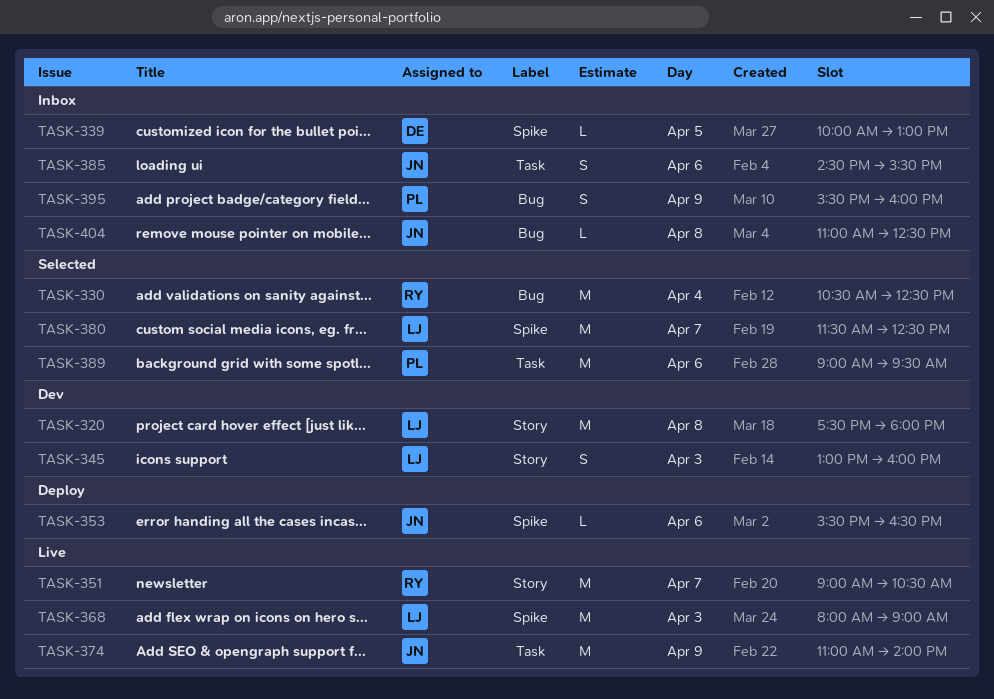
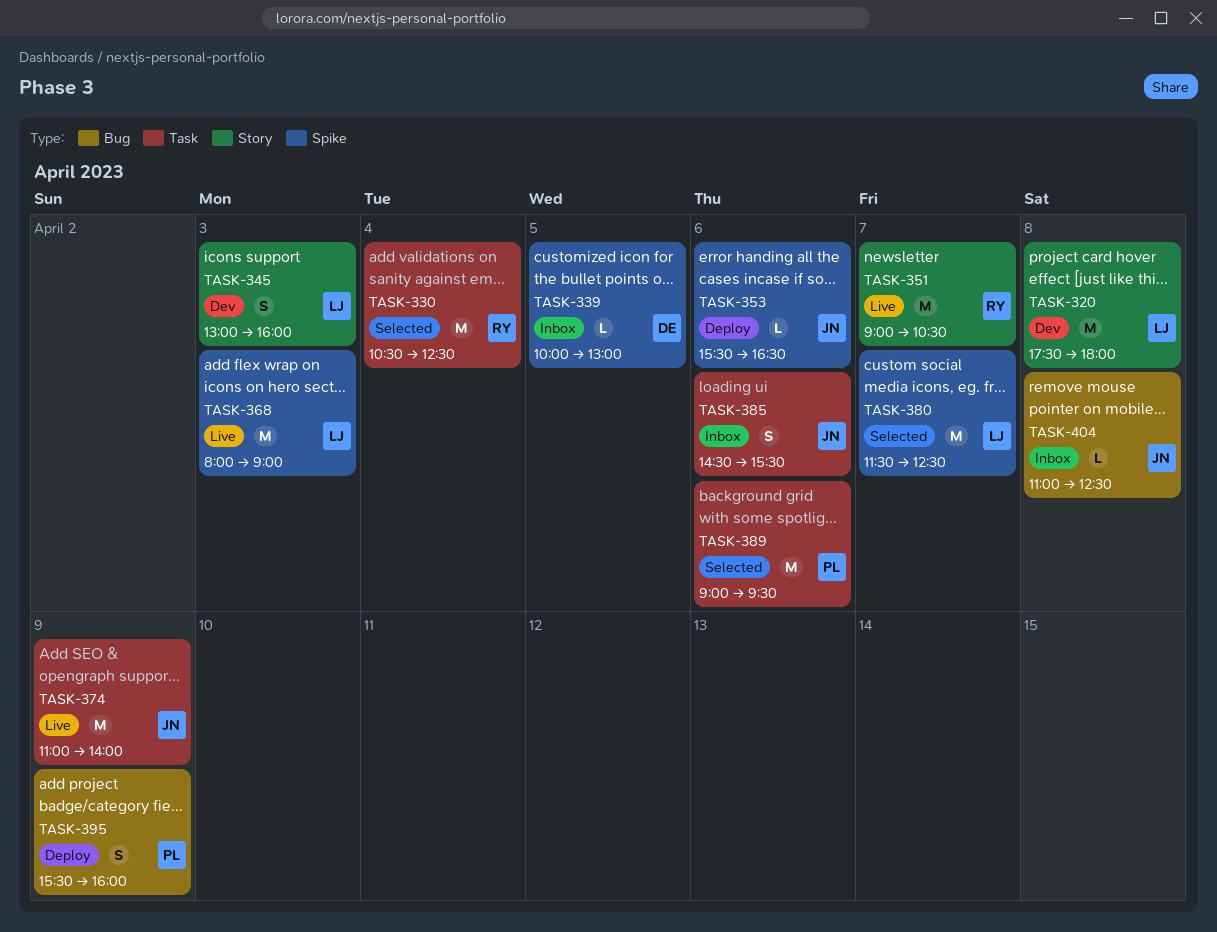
TASK-330, label: Bug -> Task
TASK-395, status: Inbox -> Deploy

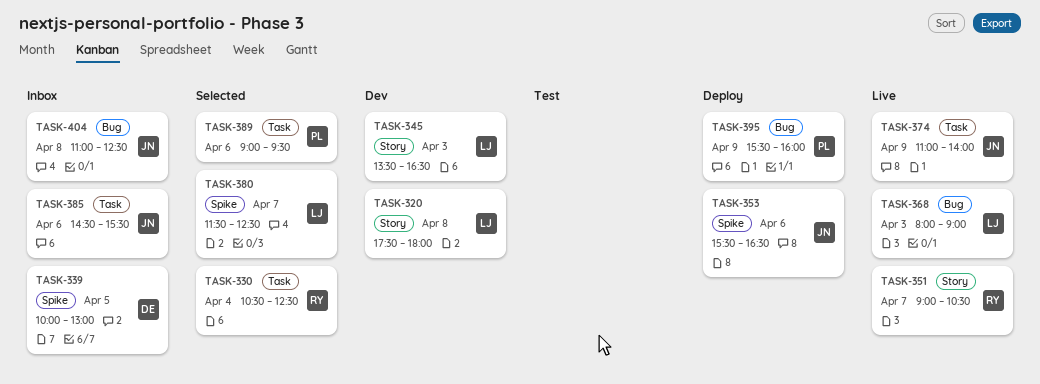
TASK-345, begins: 13:00 -> 13:30
TASK-345, ends: 16:00 -> 16:30
TASK-368, label: Spike -> Bug

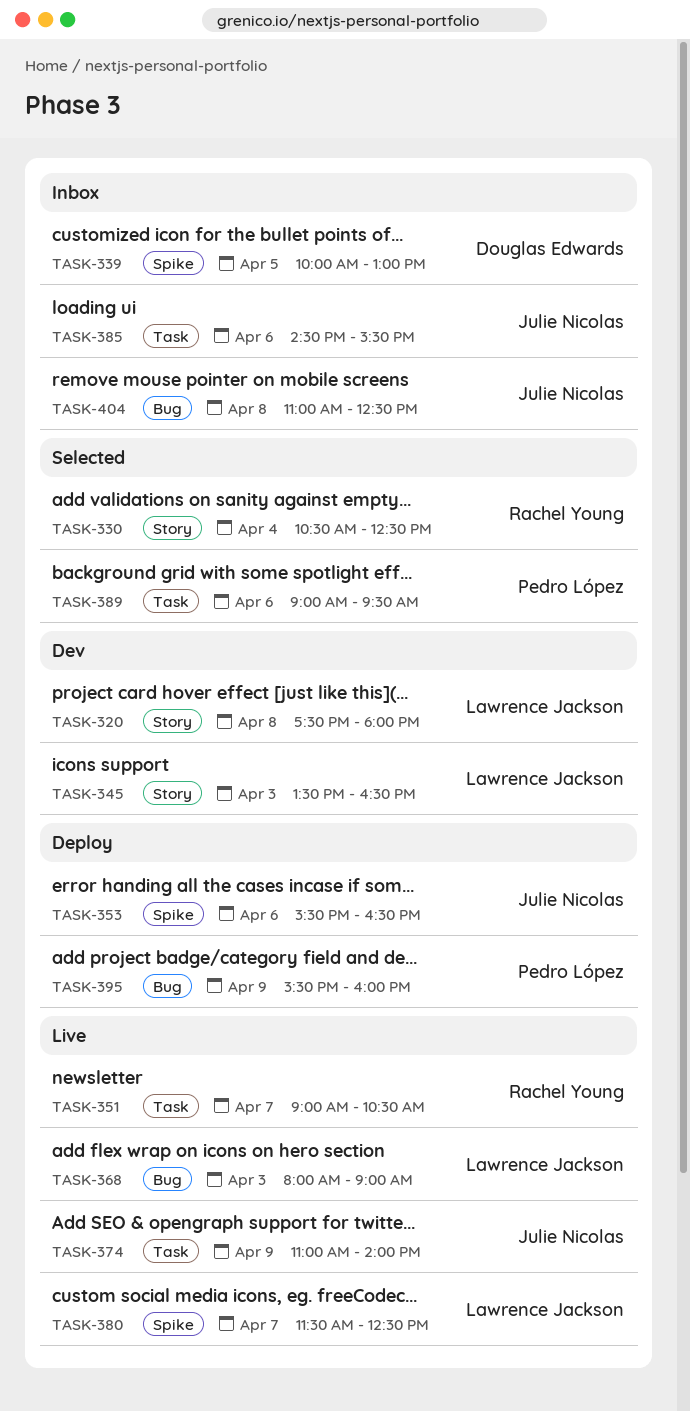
TASK-330, label: Task -> Story
TASK-351, label: Story -> Task
TASK-380, status: Selected -> Live

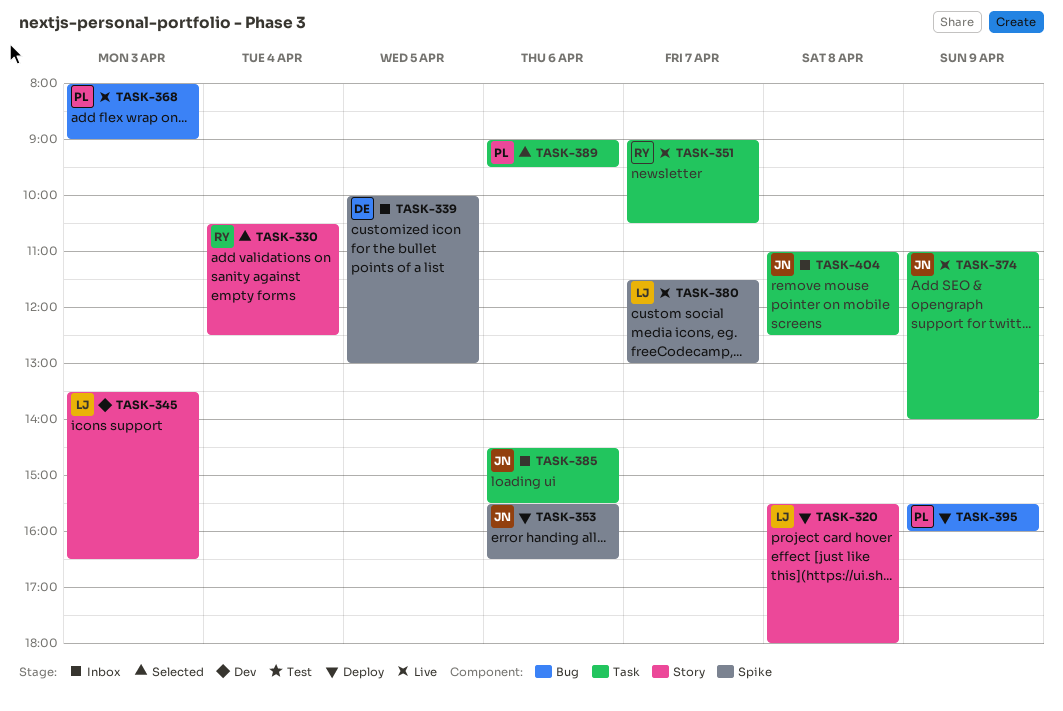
TASK-320, status: Dev -> Deploy
TASK-320, begins: 17:30 -> 15:30
TASK-368, owner: Lawrence Jackson -> Pedro López
TASK-380, ends: 12:30 -> 13:00
TASK-404, label: Bug -> Task

